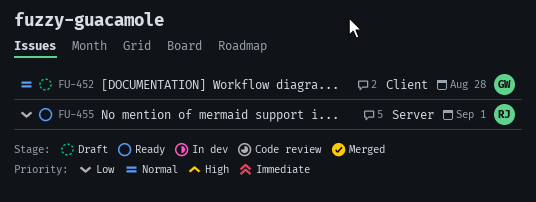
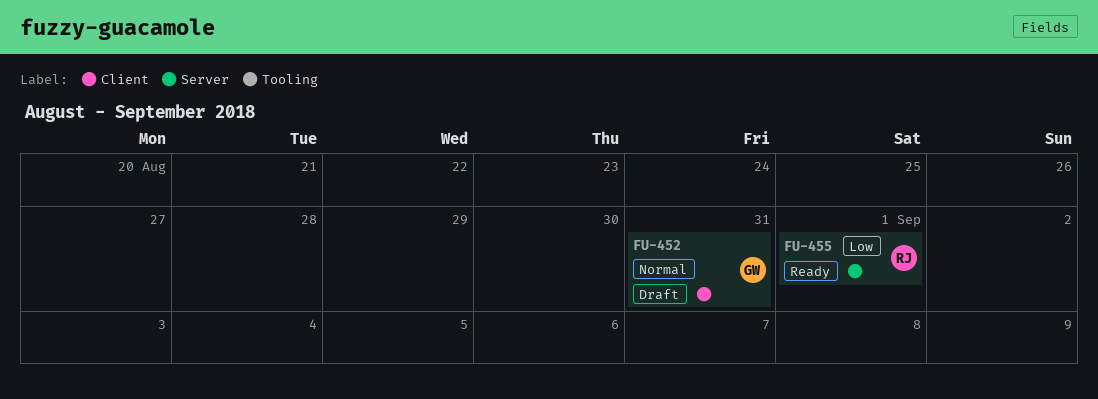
FU-452, due: Aug 28 -> Aug 31

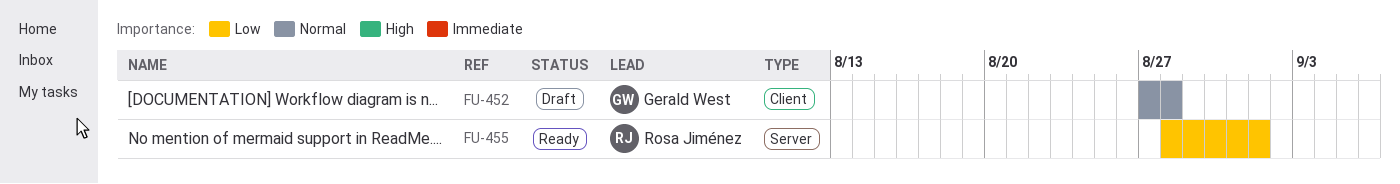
FU-452, due: Aug 31 -> Aug 28

